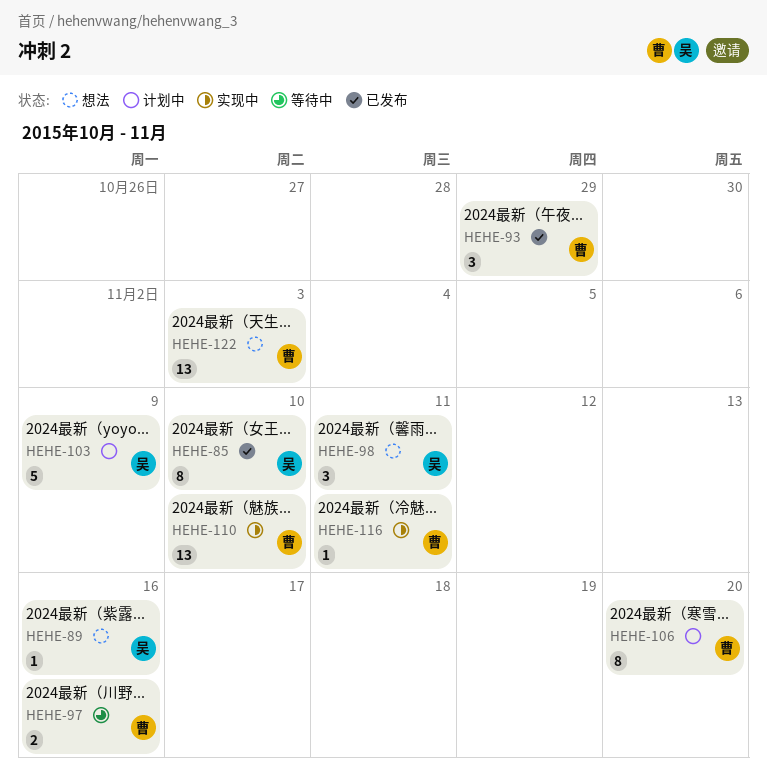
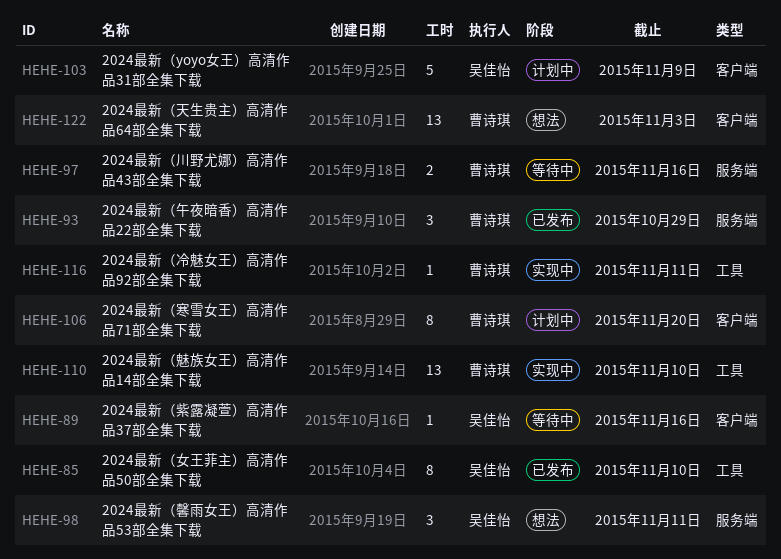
HEHE-89, status: 想法 -> 等待中

